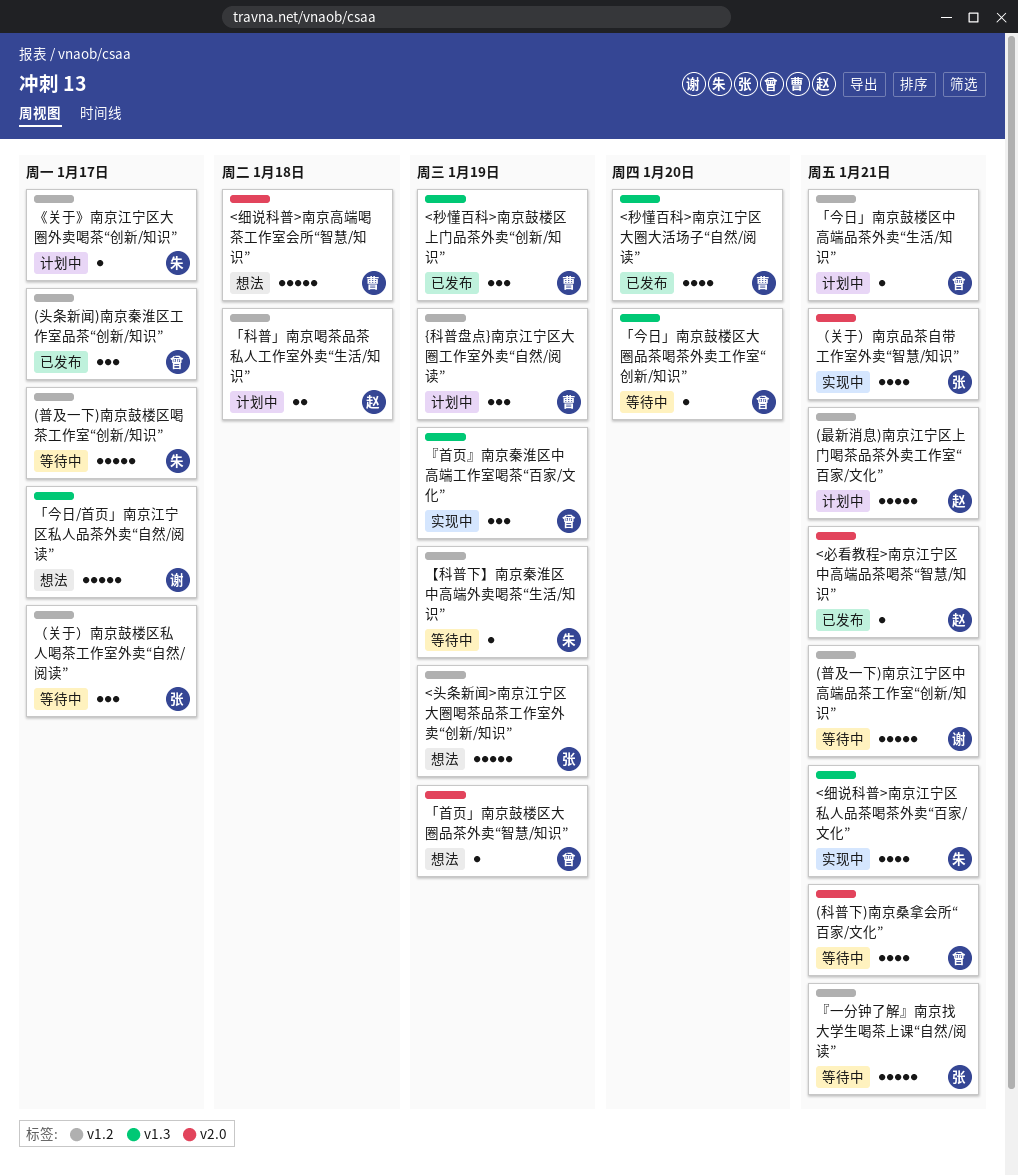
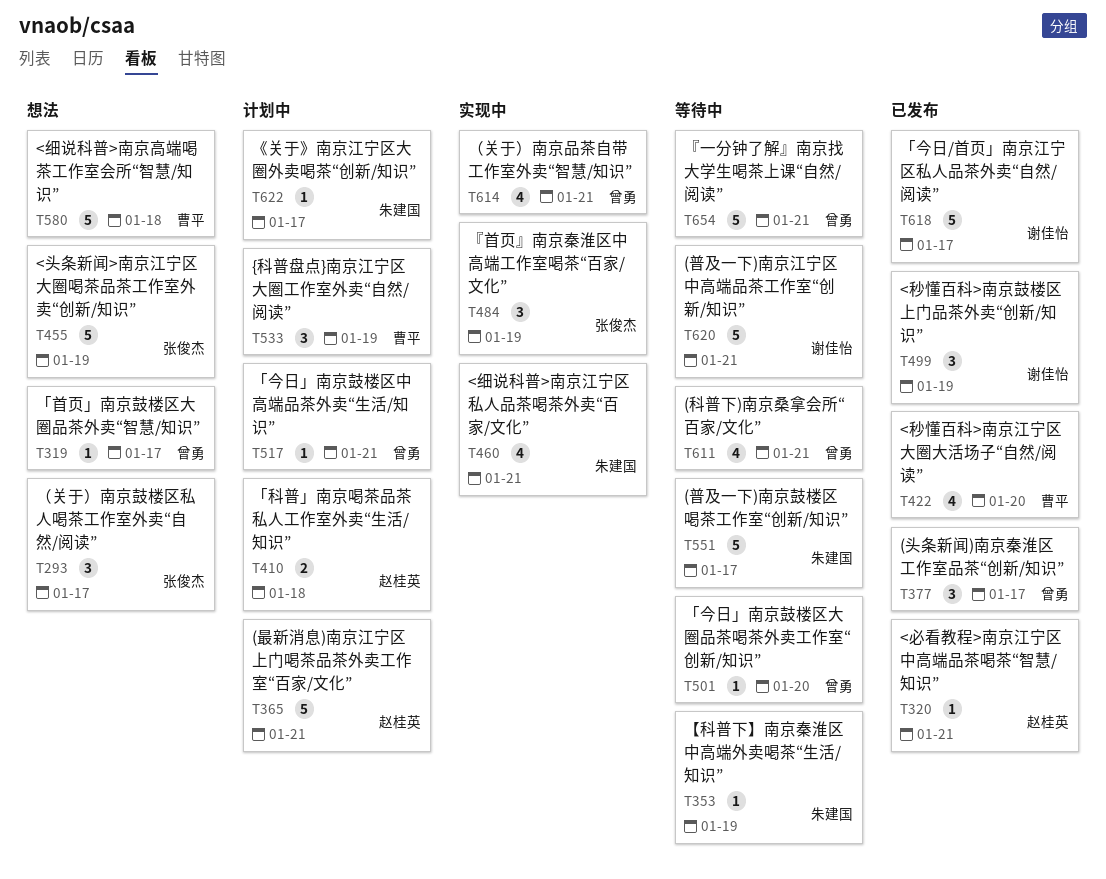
<秒懂百科>南京鼓楼区上门品茶外卖“创新/知识”, owner: 曹平 -> 谢佳怡
「今日/首页」南京江宁区私人品茶外卖“自然/阅读”, status: 想法 -> 已发布
「首页」南京鼓楼区大圈品茶外卖“智慧/知识”, due: Jan 19 -> Jan 17
『一分钟了解』南京找大学生喝茶上课“自然/阅读”, owner: 张俊杰 -> 曾勇
『首页』南京秦淮区中高端工作室喝茶“百家/文化”, owner: 曾勇 -> 张俊杰
（关于）南京品茶自带工作室外卖“智慧/知识”, owner: 张俊杰 -> 曾勇
（关于）南京鼓楼区私人喝茶工作室外卖“自然/阅读”, status: 等待中 -> 想法

